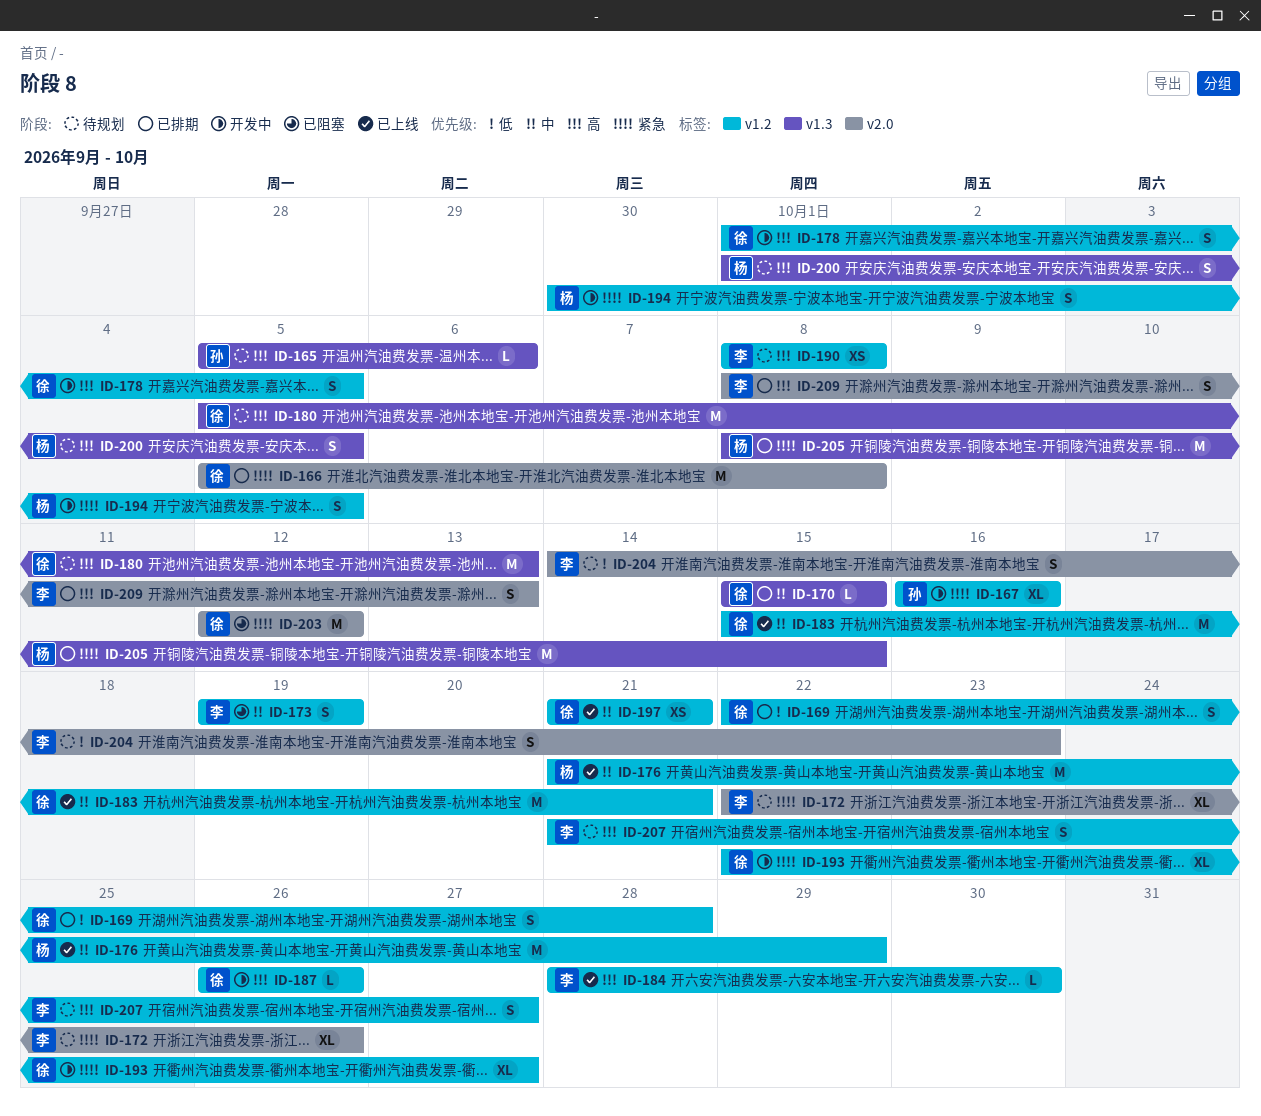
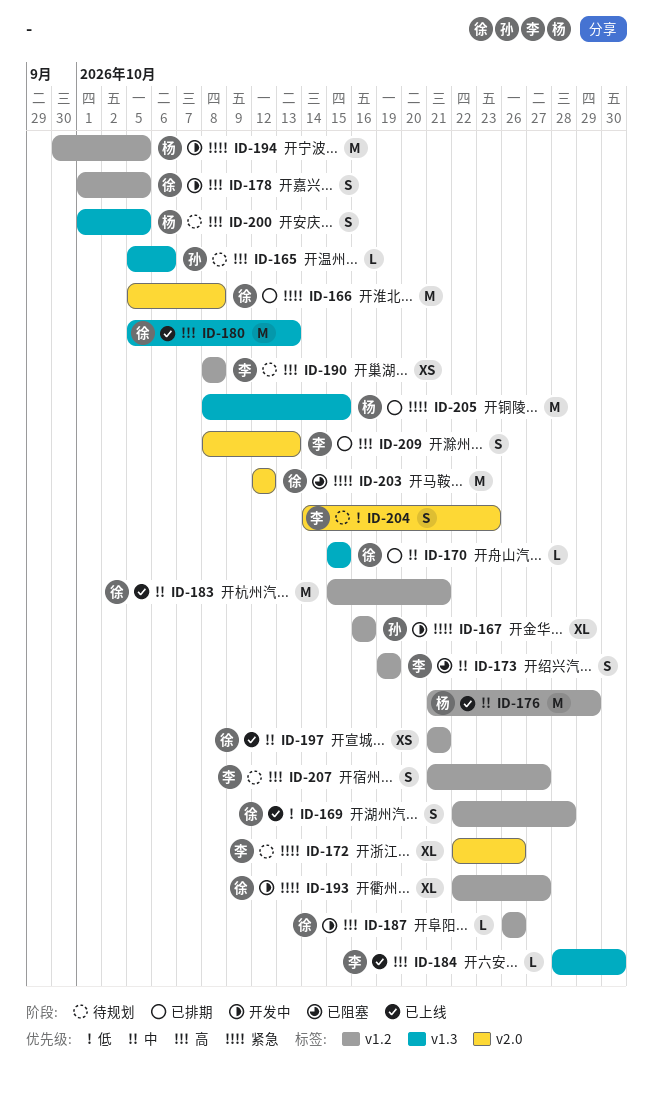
ID-169, status: 已排期 -> 已上线
ID-180, status: 待规划 -> 已上线
ID-184, label: v1.2 -> v1.3
ID-194, estimate: S -> M

